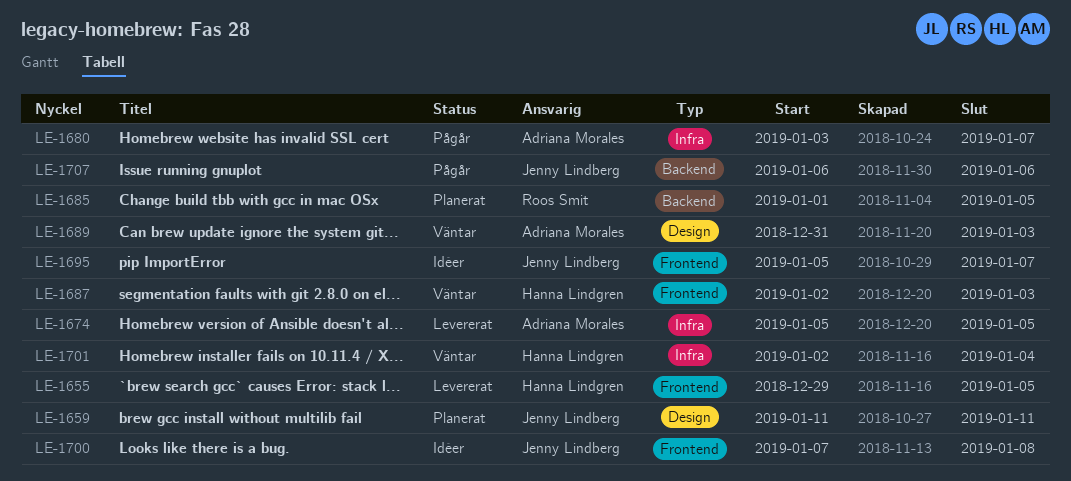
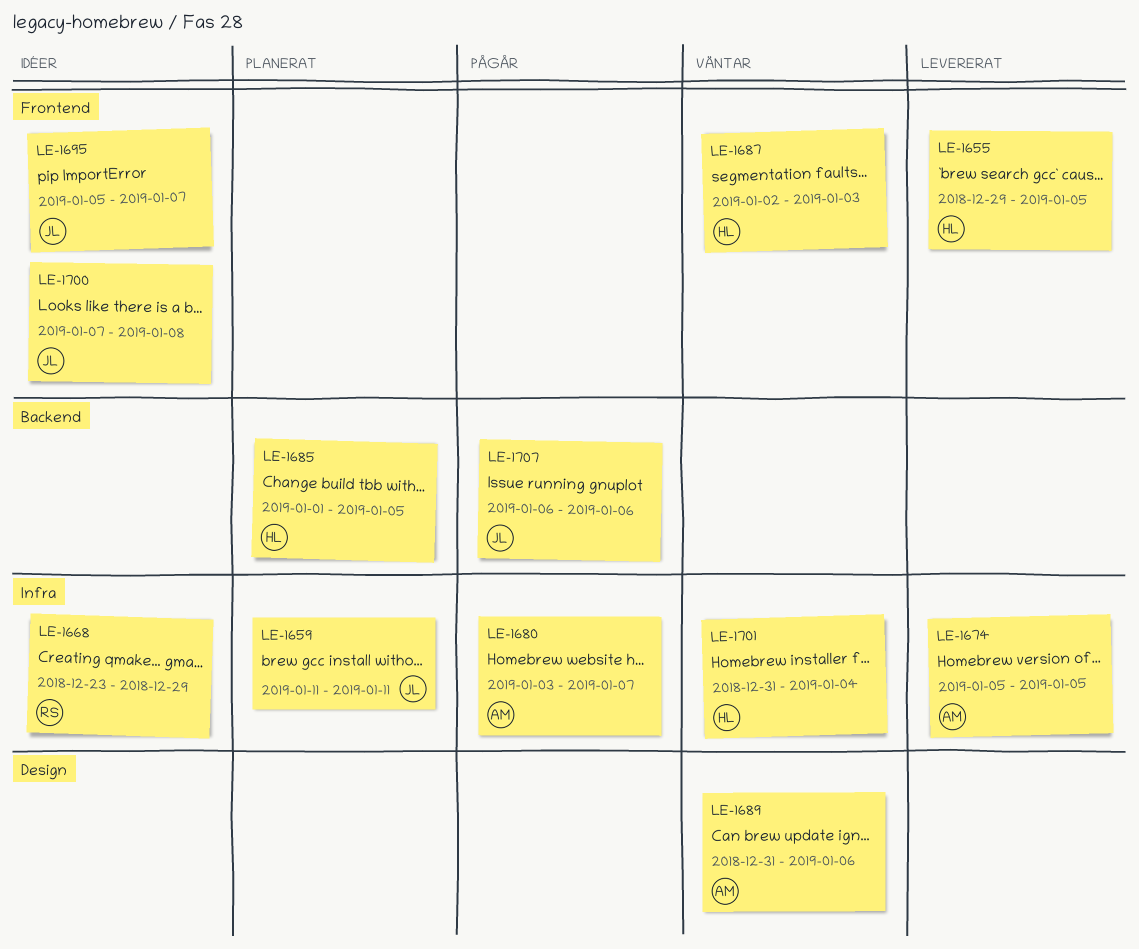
LE-1659, label: Design -> Infra
LE-1668: none -> present
LE-1685, owner: Roos Smit -> Hanna Lindgren
LE-1689, due: Jan 3 -> Jan 6
LE-1701, start: Jan 2 -> Dec 31

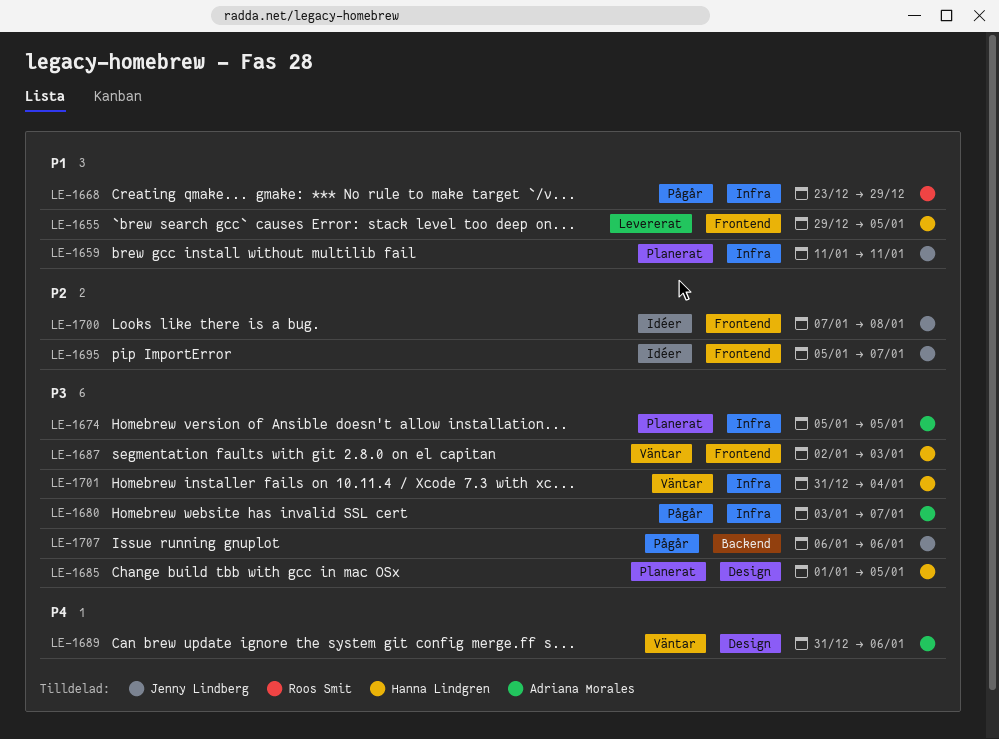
LE-1668, status: Idéer -> Pågår
LE-1674, status: Levererat -> Planerat
LE-1685, label: Backend -> Design

